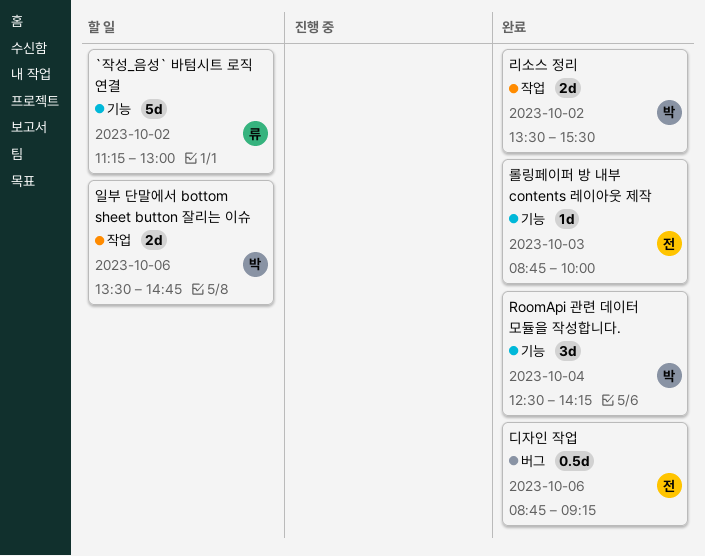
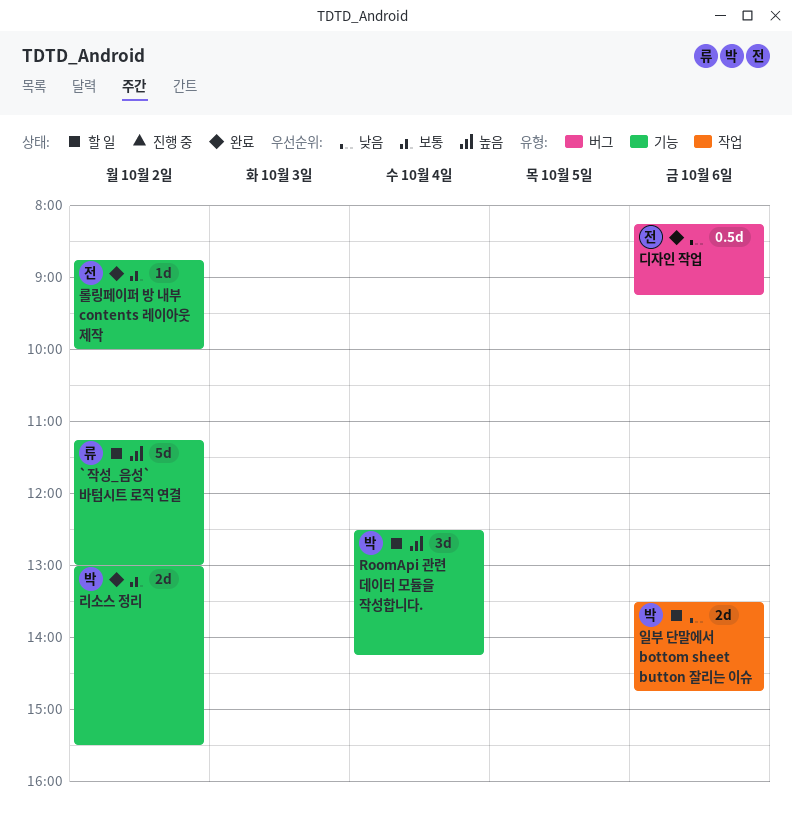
RoomApi 관련 데이터 모듈을 작성합니다., status: 완료 -> 할 일
디자인 작업, begins: 08:45 -> 08:15
롤링페이퍼 방 내부 contents 레이아웃 제작, day: Oct 3 -> Oct 2
리소스 정리, label: 작업 -> 기능
리소스 정리, begins: 13:30 -> 13:00

